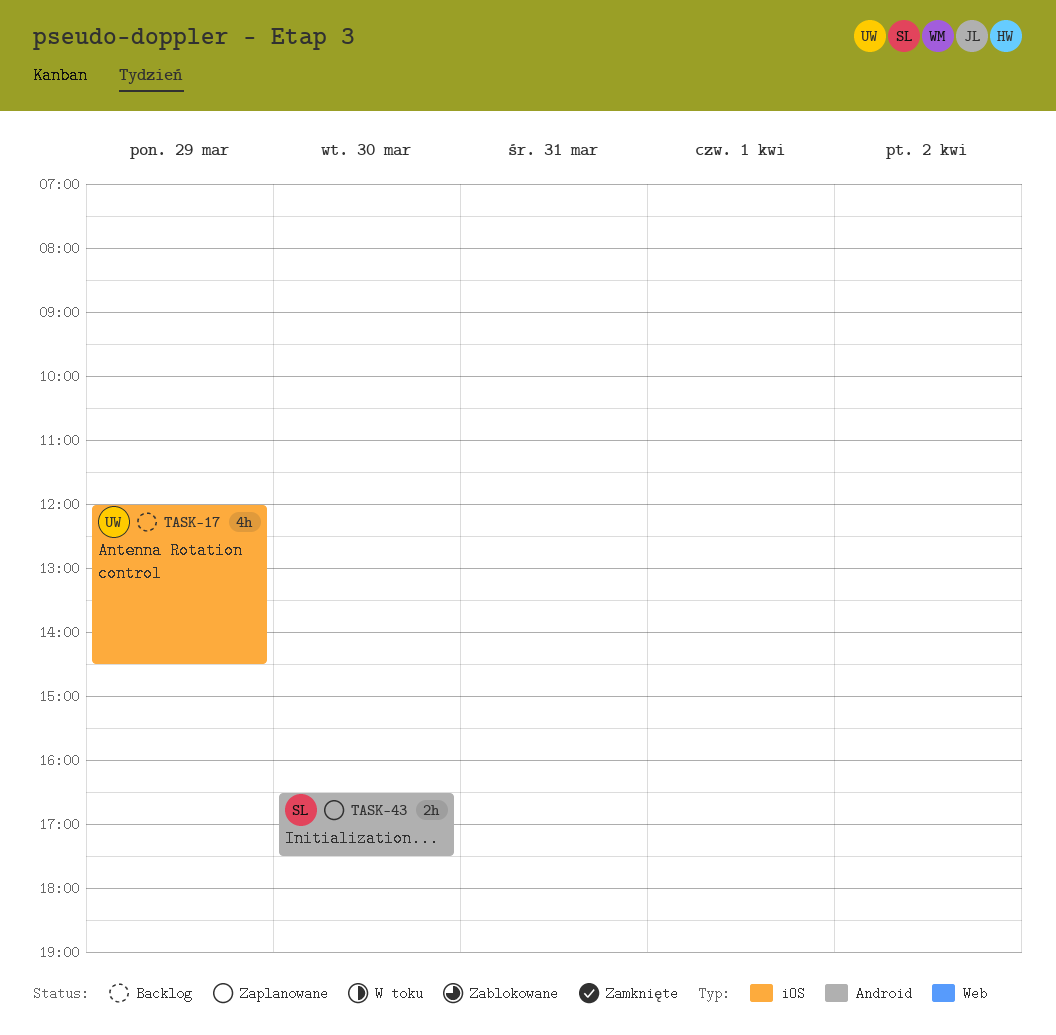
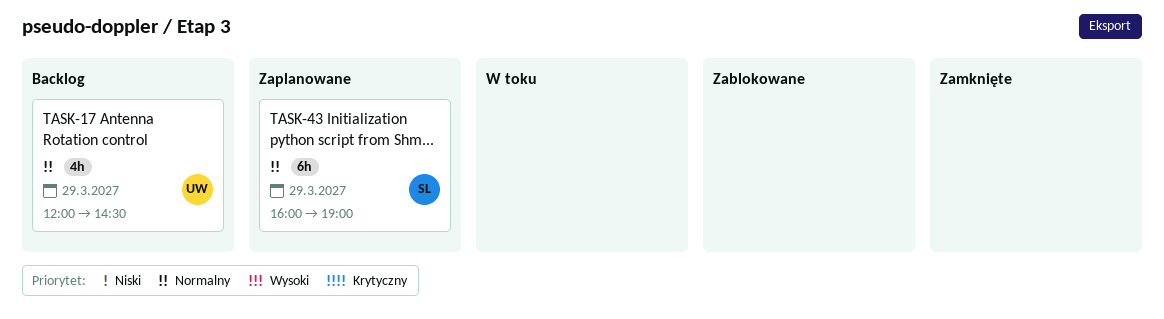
TASK-43, estimate: 2h -> 6h
TASK-43, day: Mar 30 -> Mar 29
TASK-43, begins: 16:30 -> 16:00
TASK-43, ends: 17:30 -> 19:00

